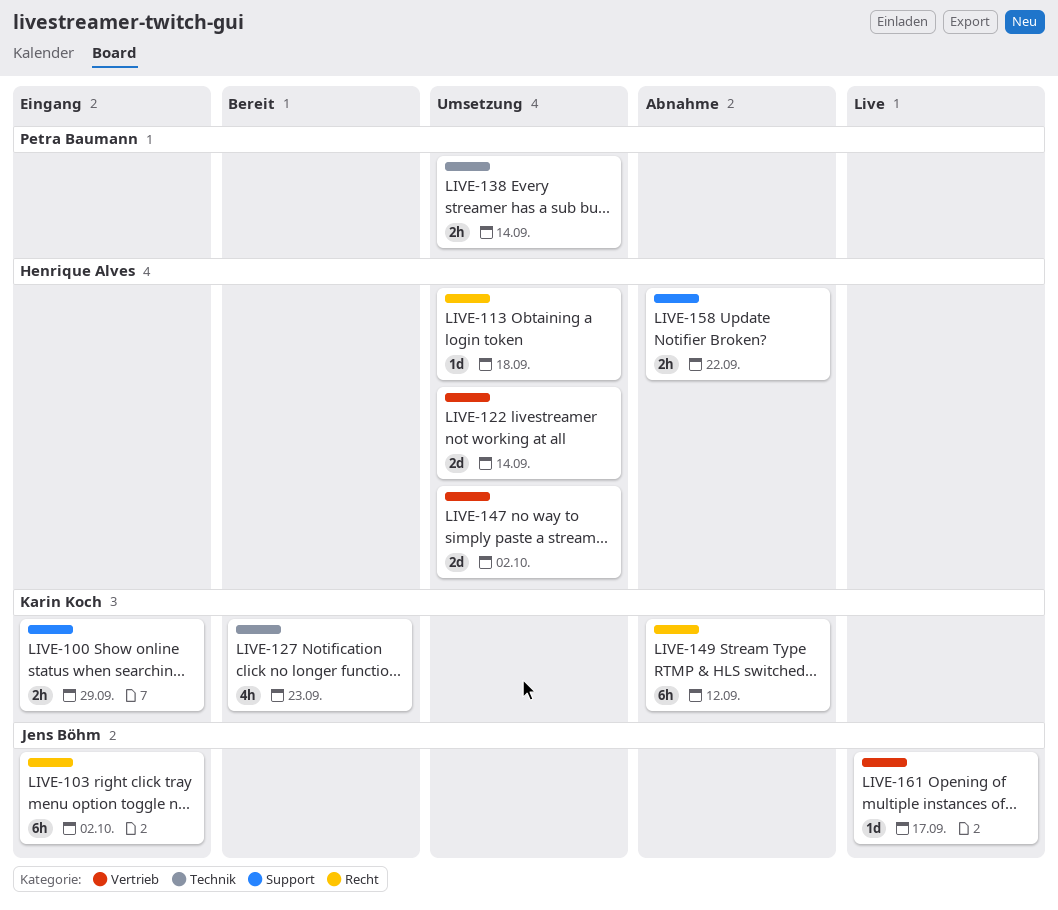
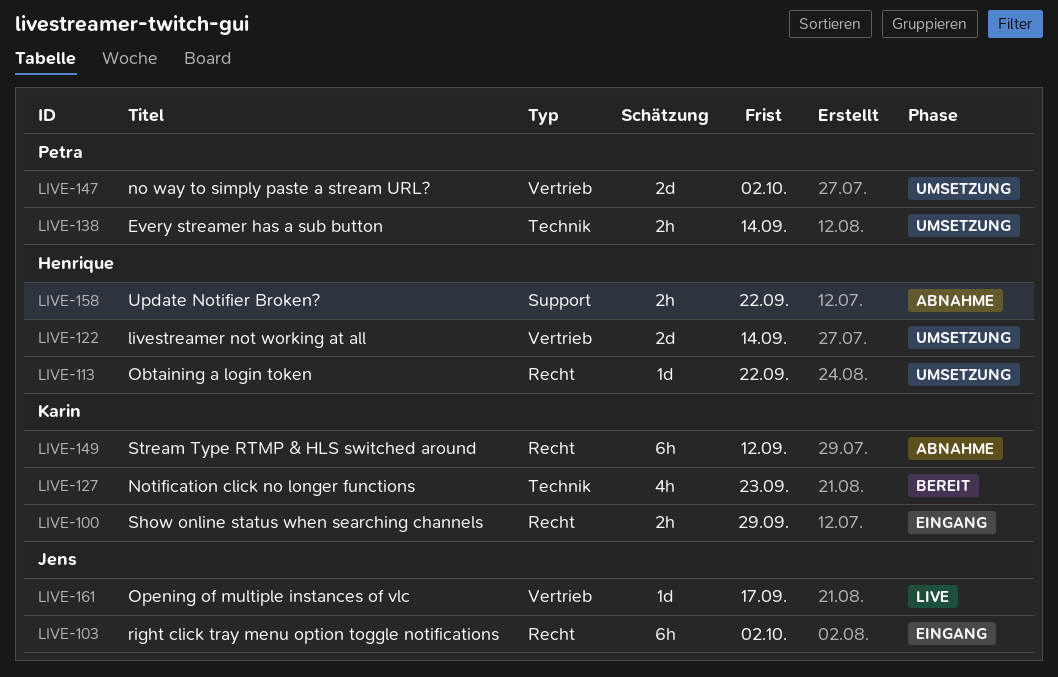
LIVE-100, label: Support -> Recht
LIVE-113, due: Sep 18 -> Sep 22
LIVE-147, owner: Henrique Alves -> Petra Baumann

